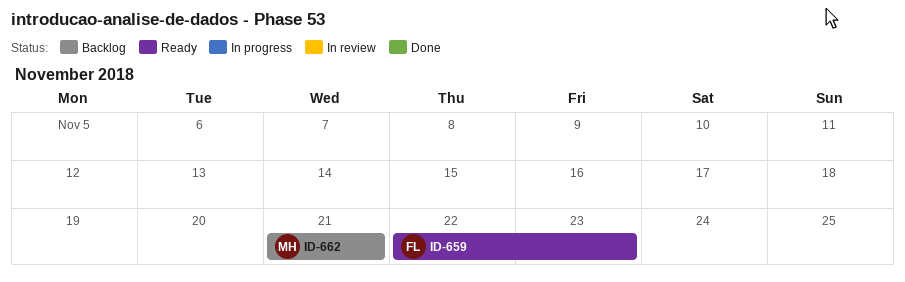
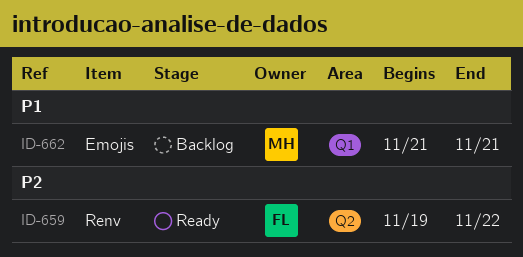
ID-659, start: Nov 22 -> Nov 19
ID-659, due: Nov 23 -> Nov 22

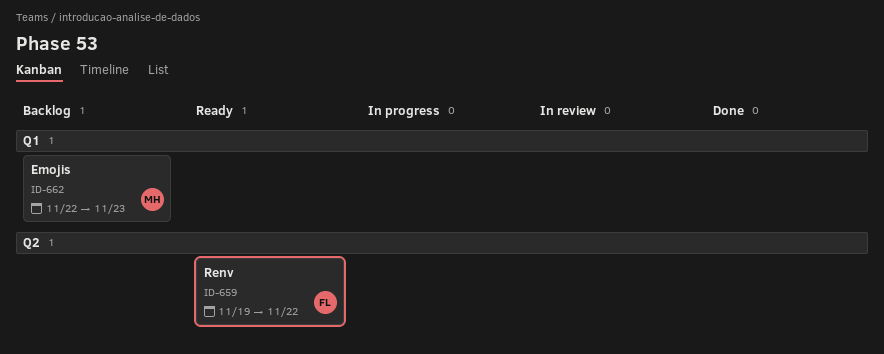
ID-662, start: Nov 21 -> Nov 22
ID-662, due: Nov 21 -> Nov 23

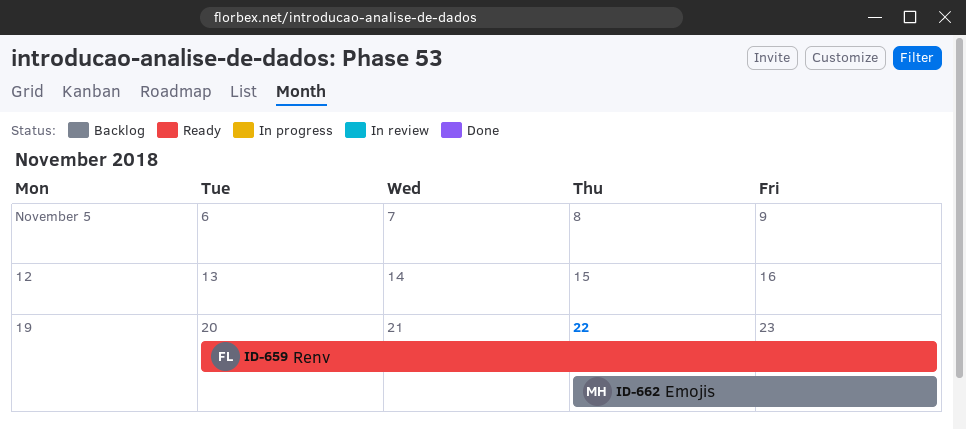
ID-659, start: Nov 19 -> Nov 20
ID-659, due: Nov 22 -> Nov 23

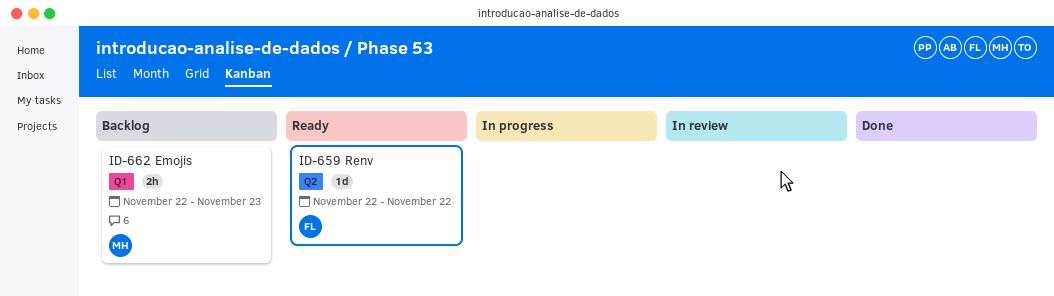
ID-659, start: Nov 20 -> Nov 22
ID-659, due: Nov 23 -> Nov 22

